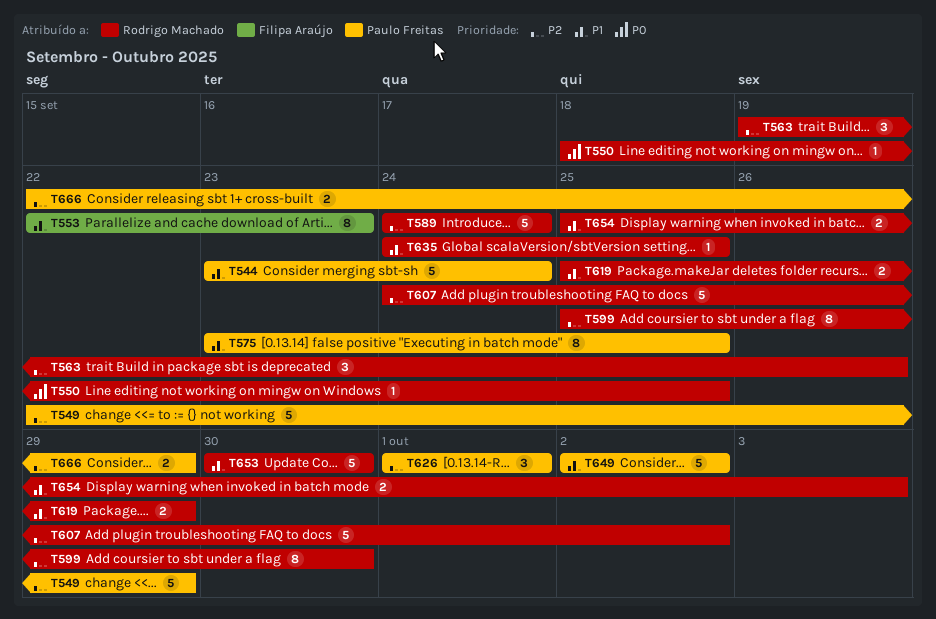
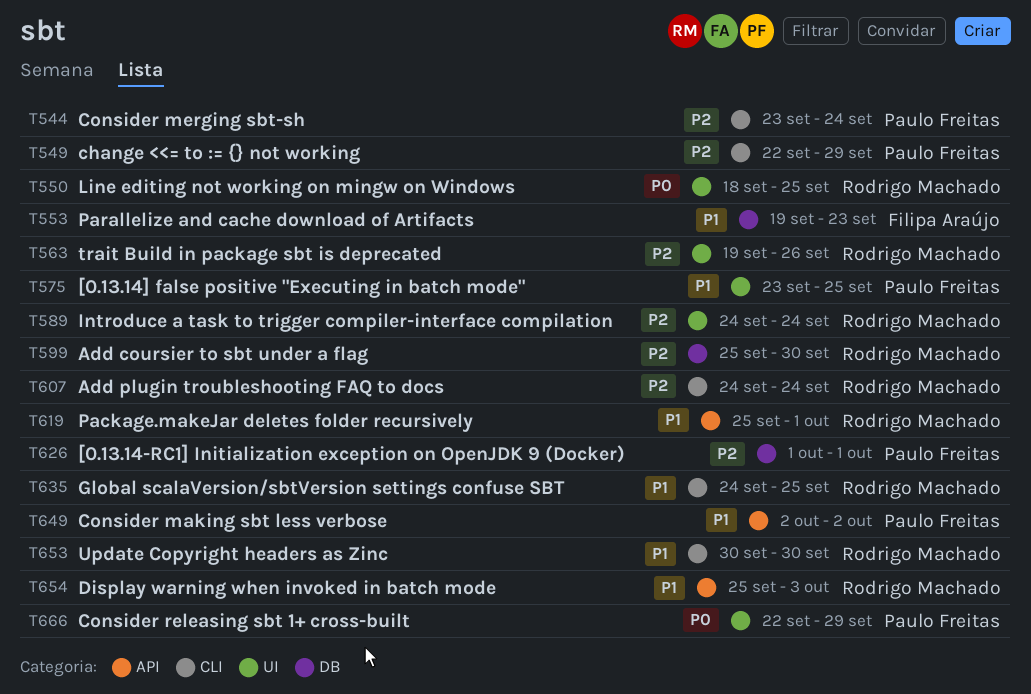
T544, priority: P1 -> P2
T553, start: Sep 22 -> Sep 19
T607, due: Oct 2 -> Sep 24
T619, due: Sep 29 -> Oct 1
T666, priority: P2 -> P0

